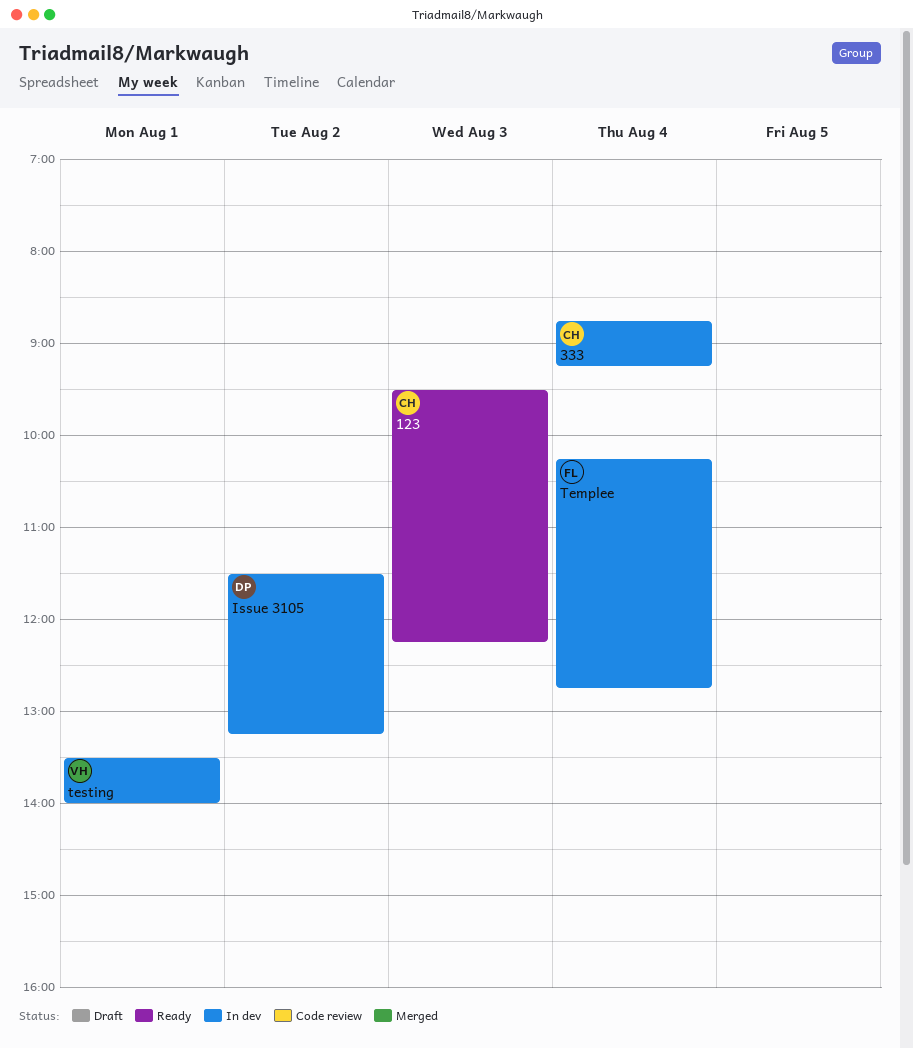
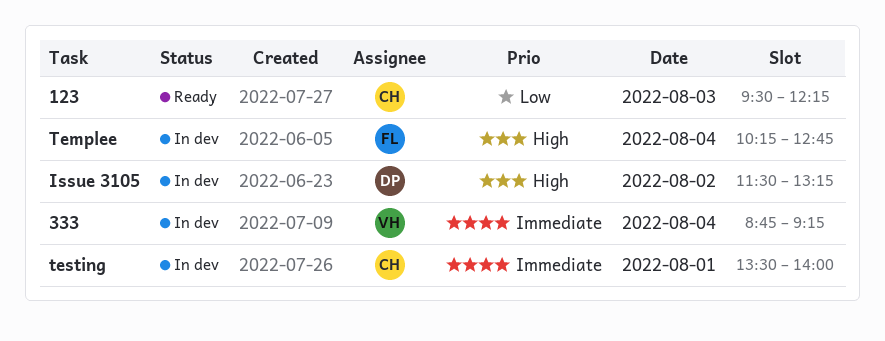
333, owner: CH -> VH
testing, owner: VH -> CH

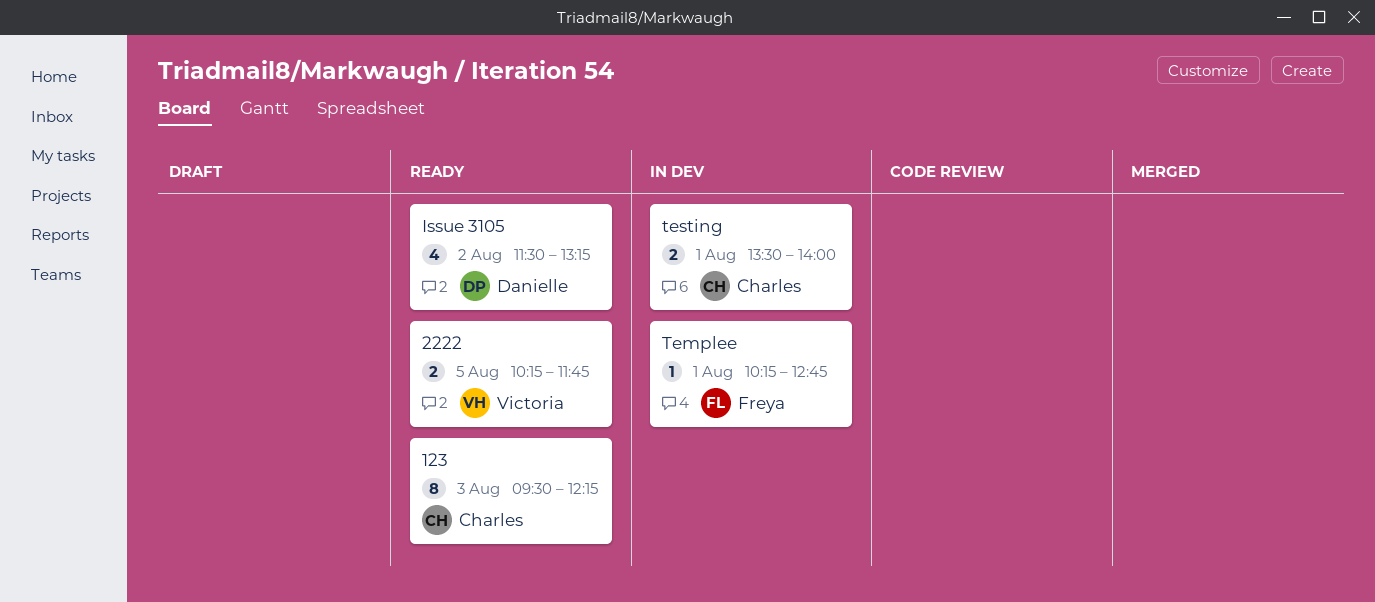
2222: none -> present
333: present -> none
Issue 3105, status: In dev -> Ready
Templee, day: Aug 4 -> Aug 1

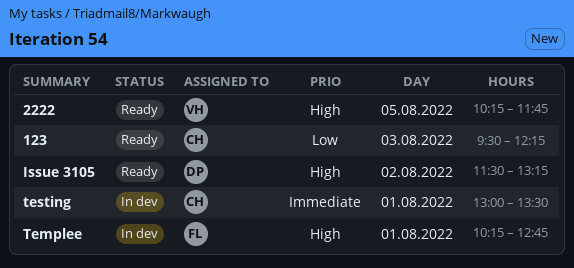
testing, begins: 13:30 -> 13:00
testing, ends: 14:00 -> 13:30

